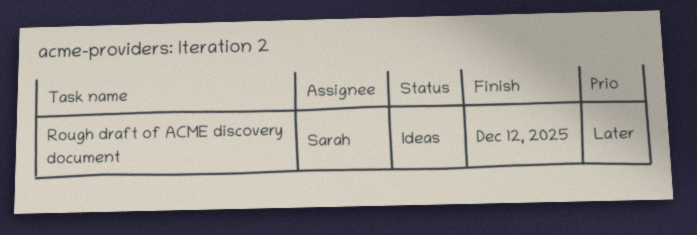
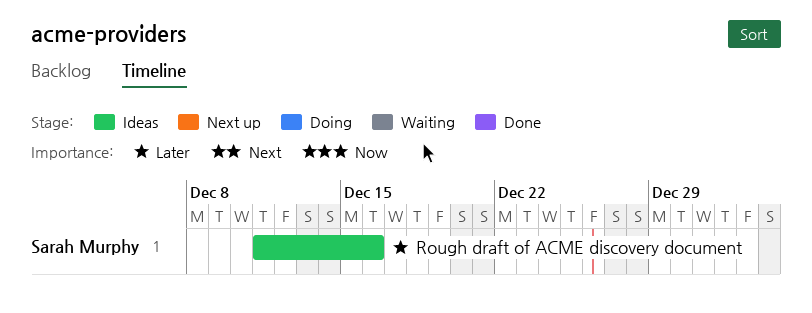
Rough draft of ACME discovery document, due: Dec 12 -> Dec 16

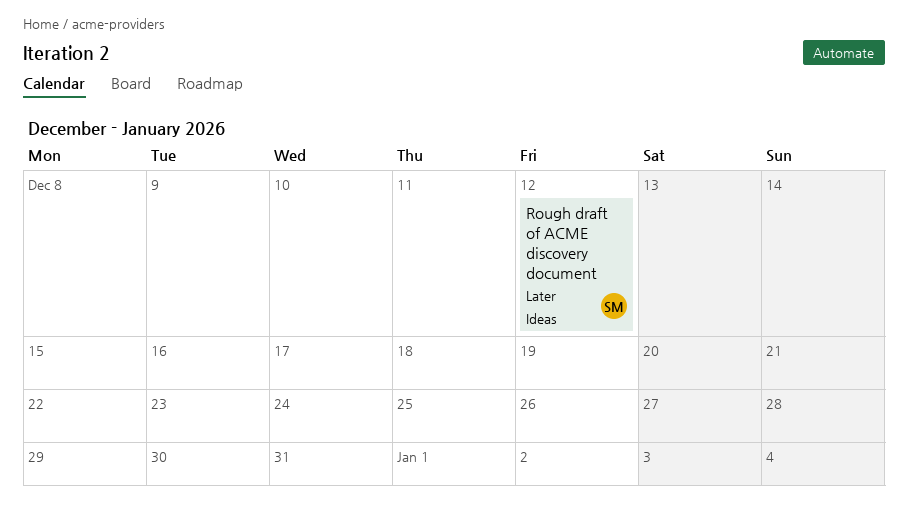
Rough draft of ACME discovery document, due: Dec 16 -> Dec 12

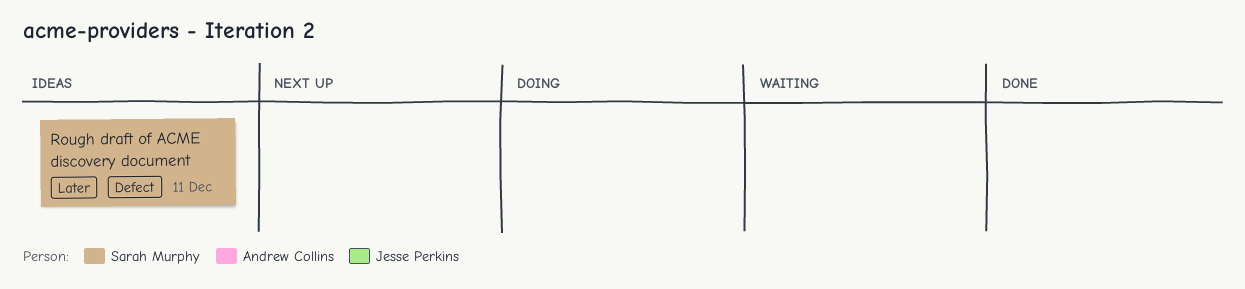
Rough draft of ACME discovery document, due: Dec 12 -> Dec 11

